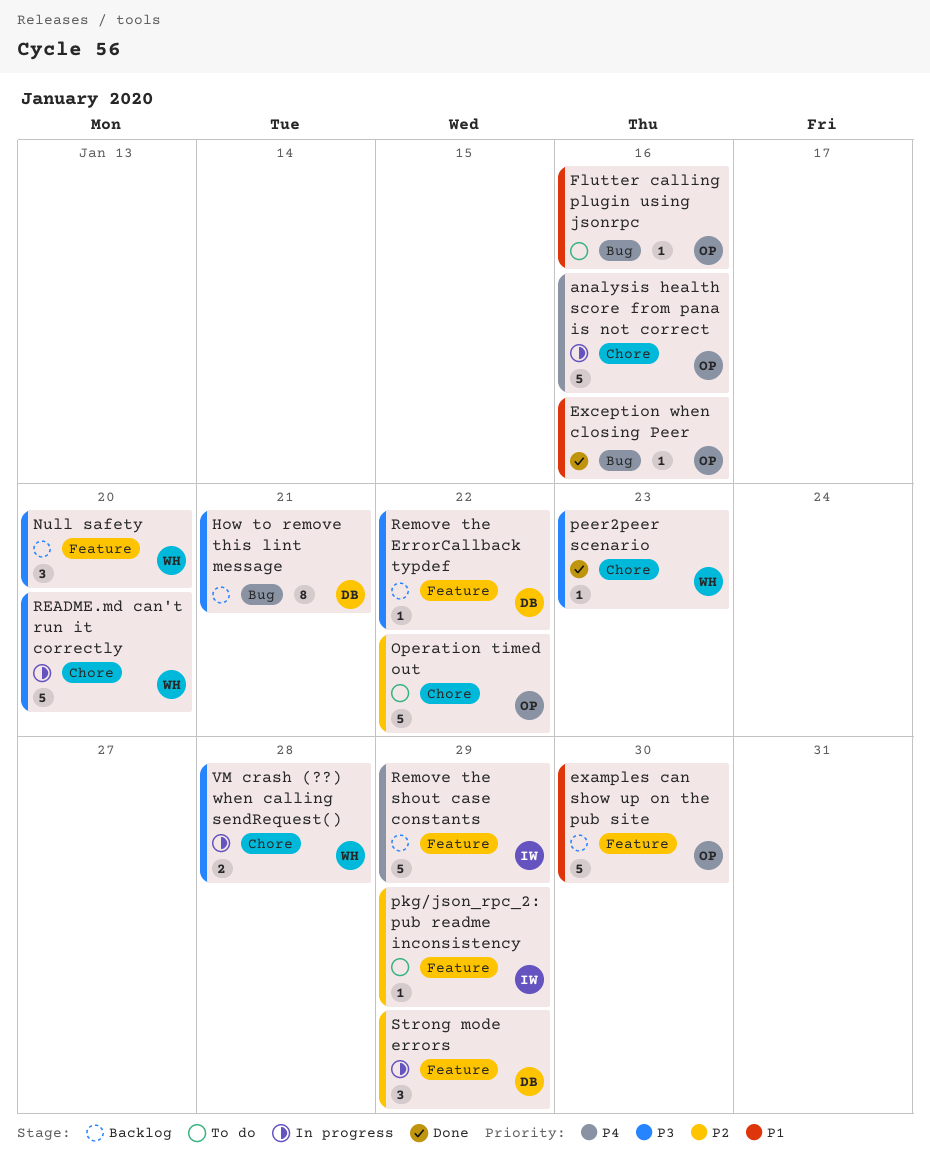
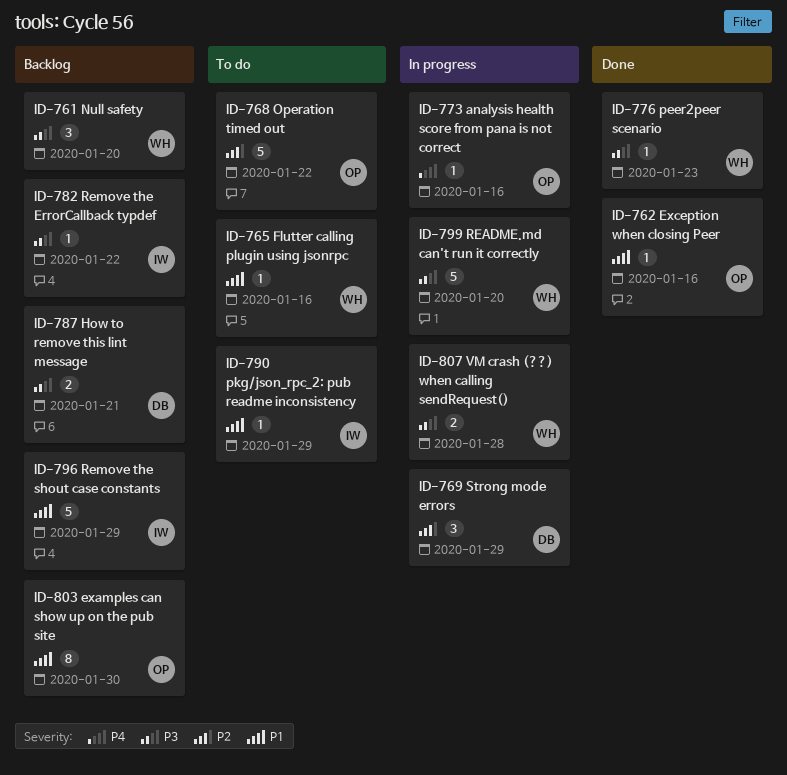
analysis health score from pana is not correct, estimate: 5 -> 1
examples can show up on the pub site, estimate: 5 -> 8
Flutter calling plugin using jsonrpc, owner: OP -> WH
How to remove this lint message, estimate: 8 -> 2
pkg/json_rpc_2: pub readme inconsistency, priority: P2 -> P1
Remove the ErrorCallback typdef, owner: DB -> IW
Remove the shout case constants, priority: P4 -> P1

